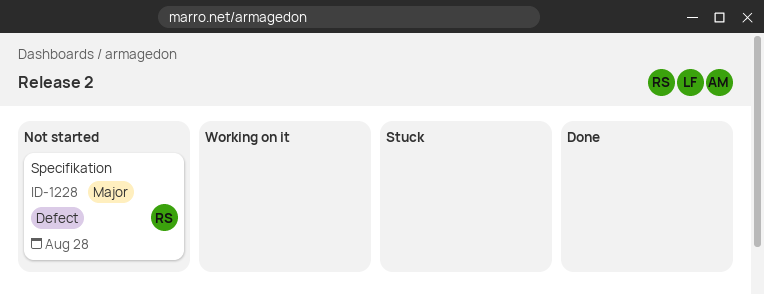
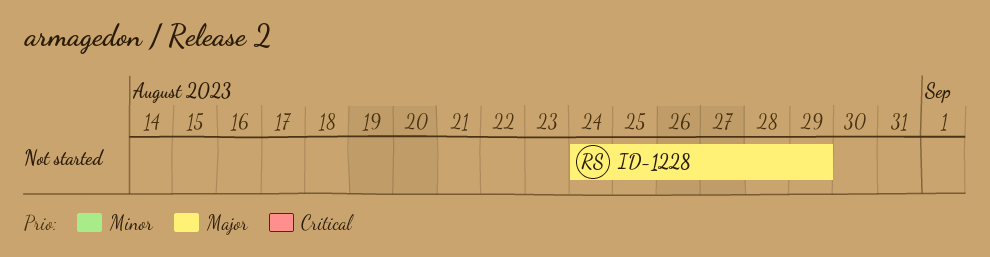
ID-1228, due: Aug 28 -> Aug 29

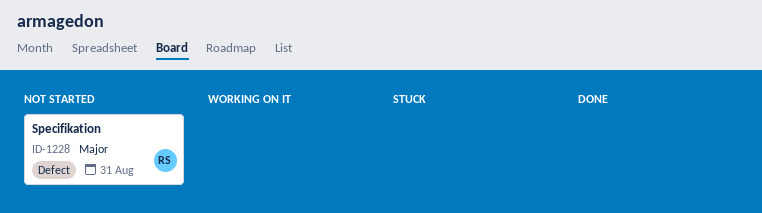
ID-1228, due: Aug 29 -> Aug 31

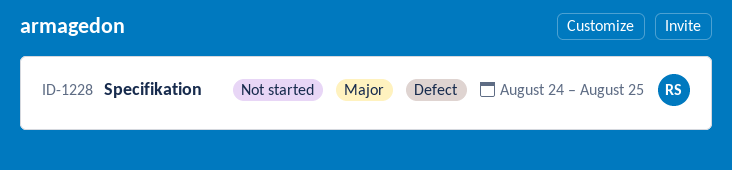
ID-1228, due: Aug 31 -> Aug 25

